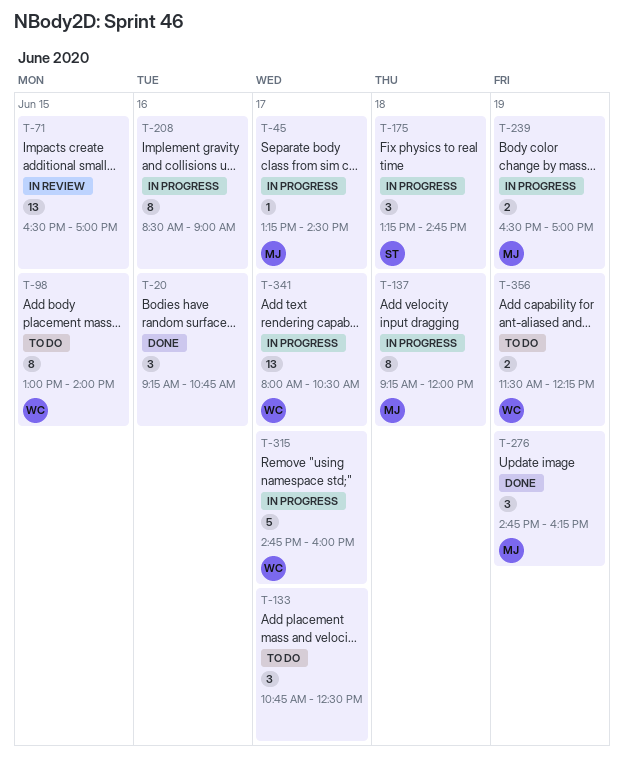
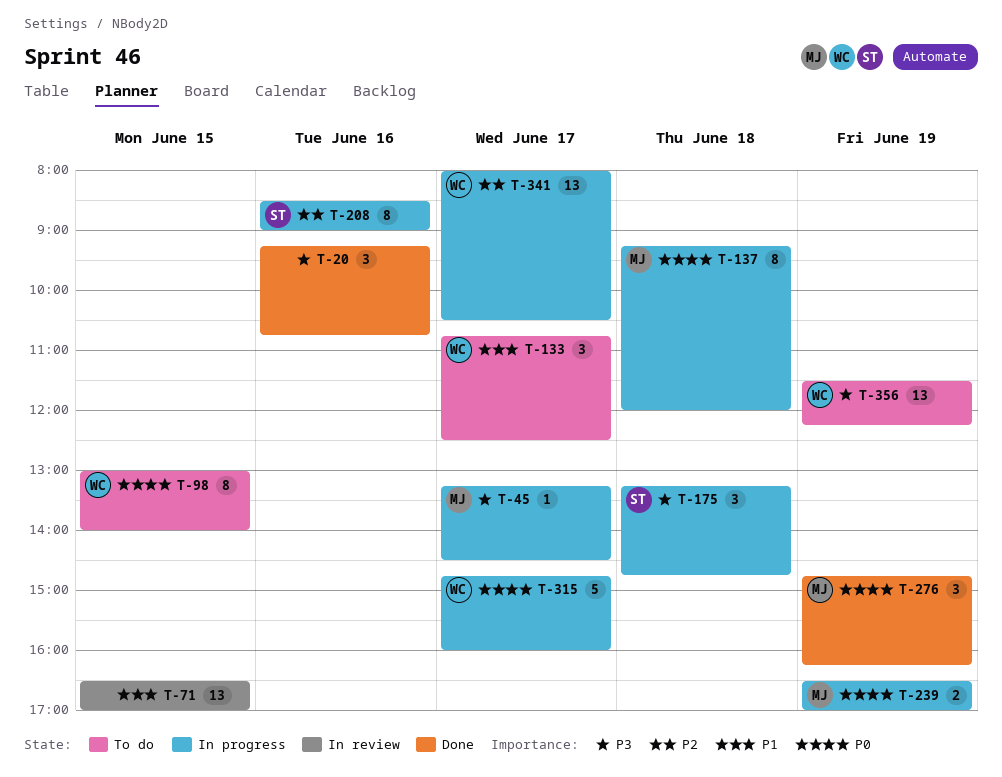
T-133, owner: none -> WC
T-208, owner: none -> ST
T-356, estimate: 2 -> 13

